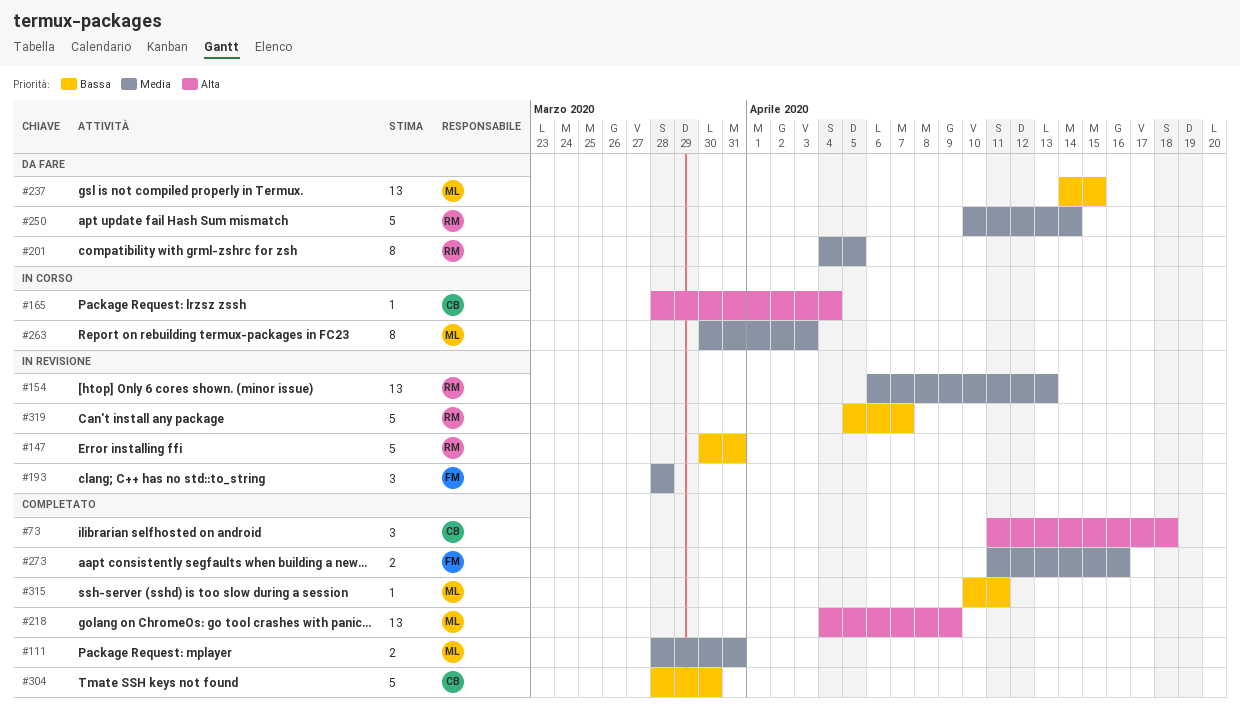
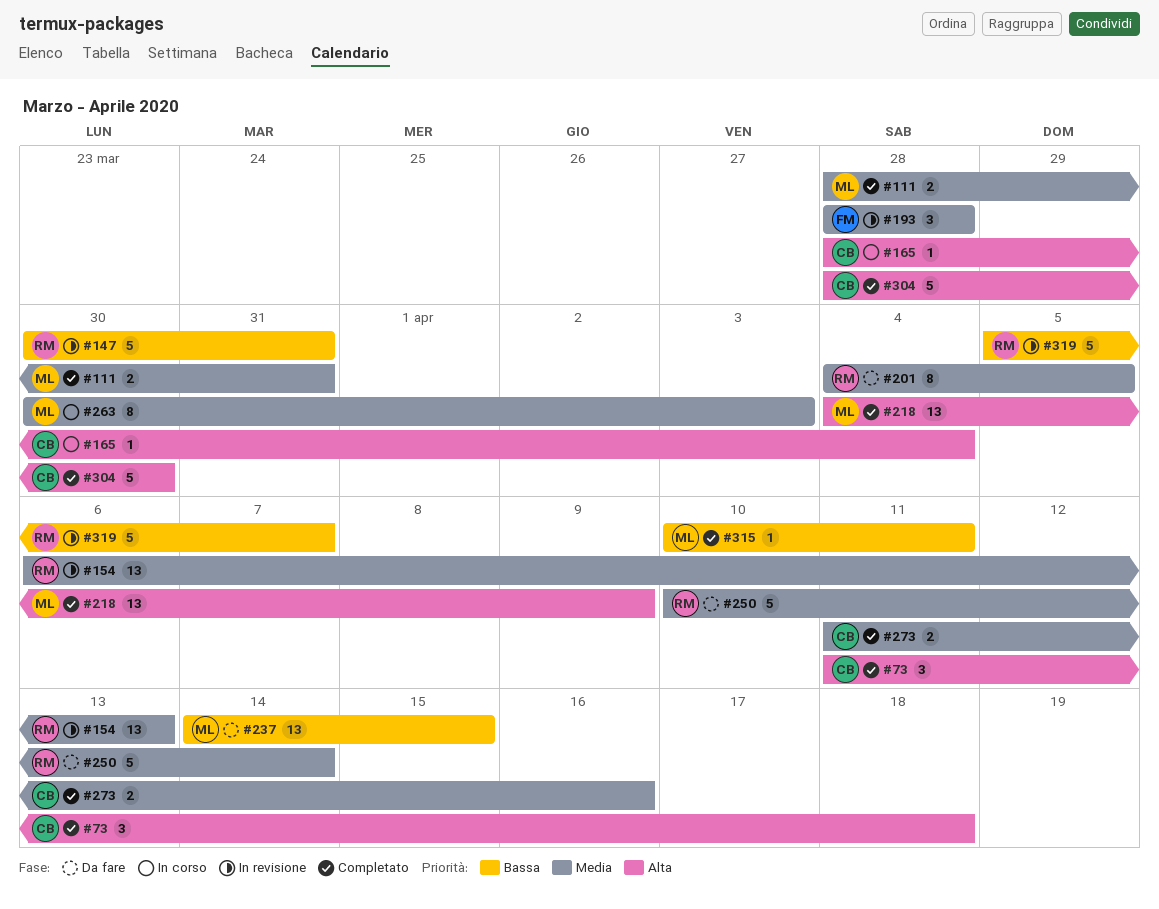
#273, owner: FM -> CB
#304, priority: Bassa -> Alta

